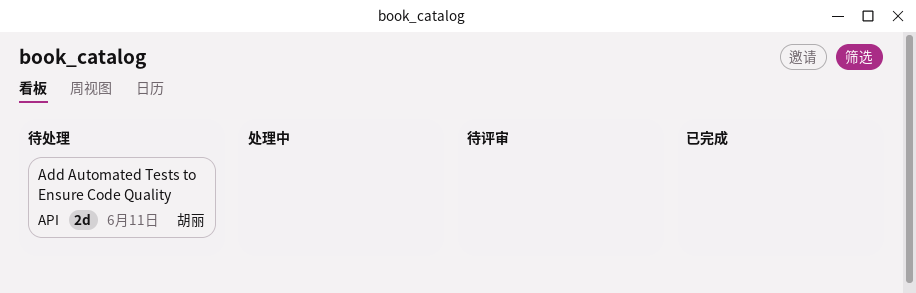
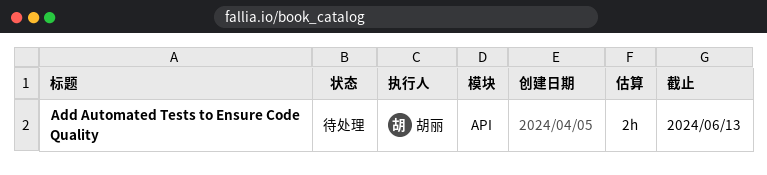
Add Automated Tests to Ensure Code Quality, estimate: 2d -> 2h
Add Automated Tests to Ensure Code Quality, due: Jun 11 -> Jun 13

